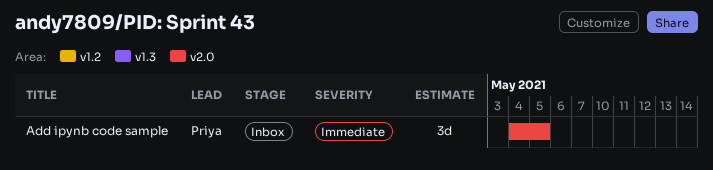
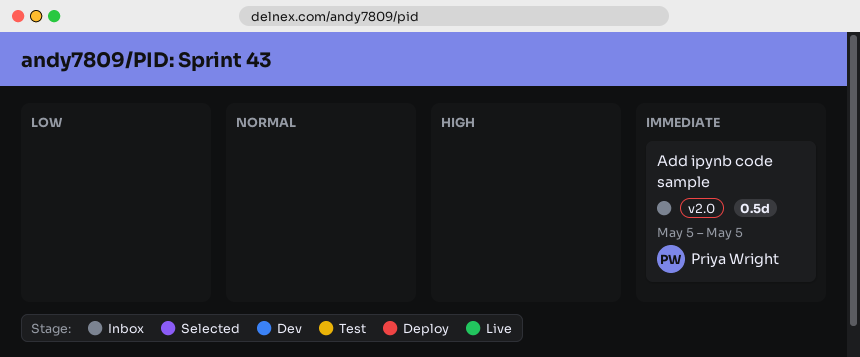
Add ipynb code sample, estimate: 3d -> 0.5d
Add ipynb code sample, start: May 4 -> May 5

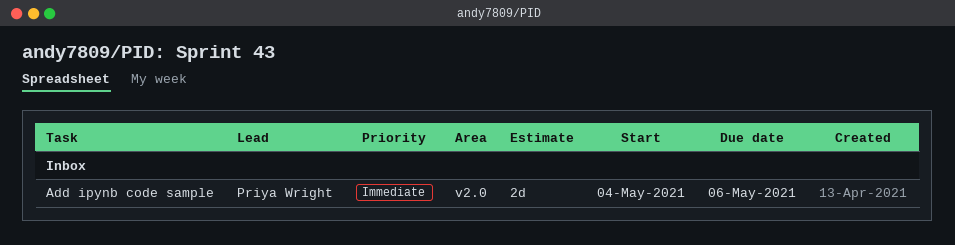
Add ipynb code sample, estimate: 0.5d -> 2d
Add ipynb code sample, start: May 5 -> May 4
Add ipynb code sample, due: May 5 -> May 6

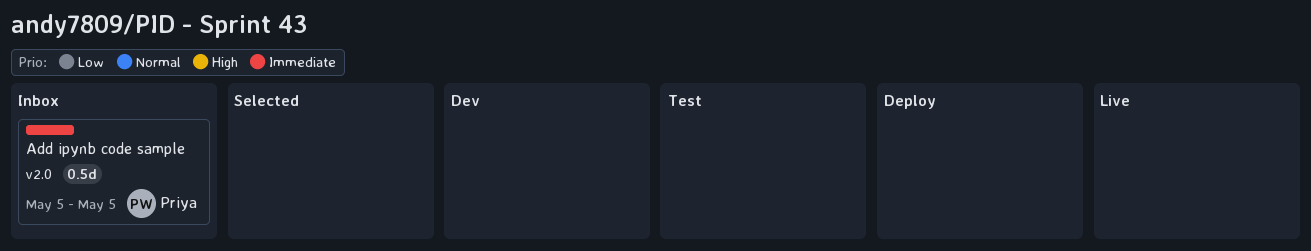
Add ipynb code sample, estimate: 2d -> 0.5d
Add ipynb code sample, start: May 4 -> May 5
Add ipynb code sample, due: May 6 -> May 5

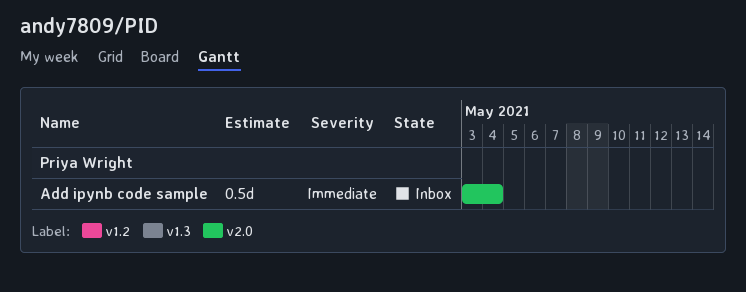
Add ipynb code sample, start: May 5 -> May 3
Add ipynb code sample, due: May 5 -> May 4

